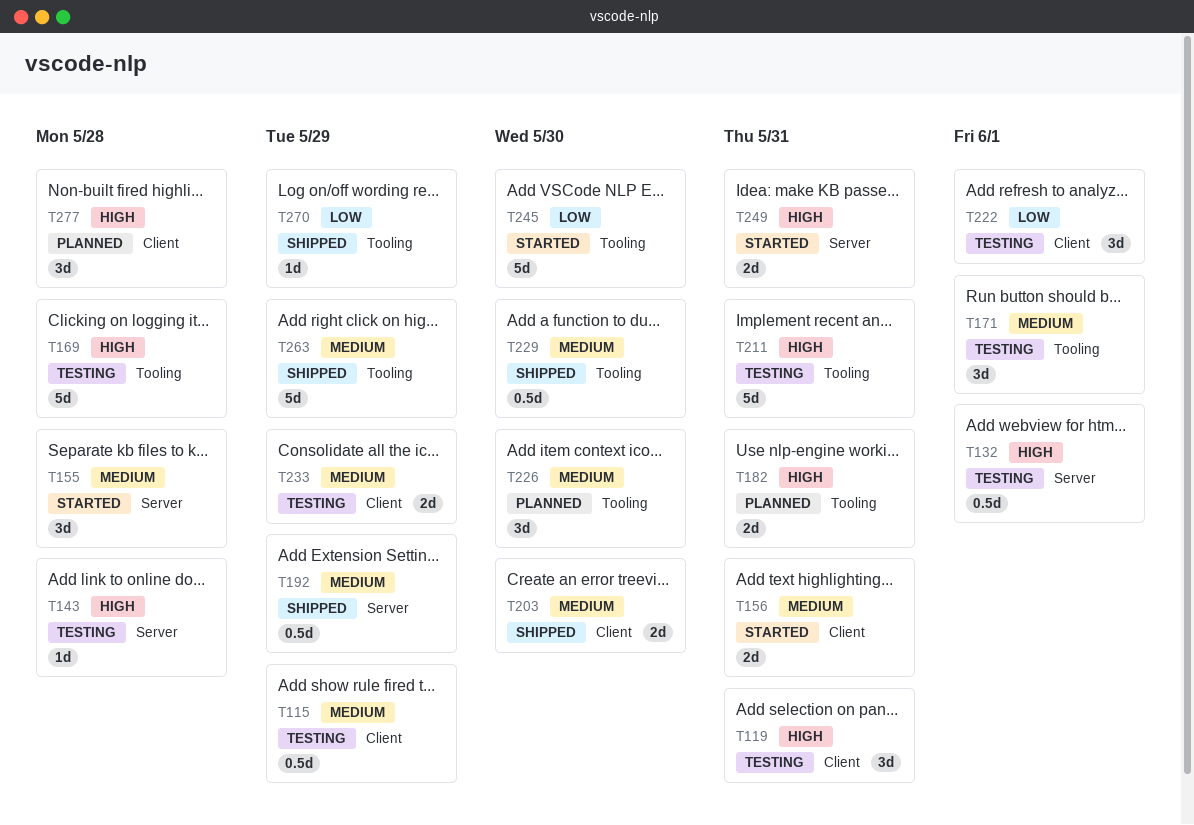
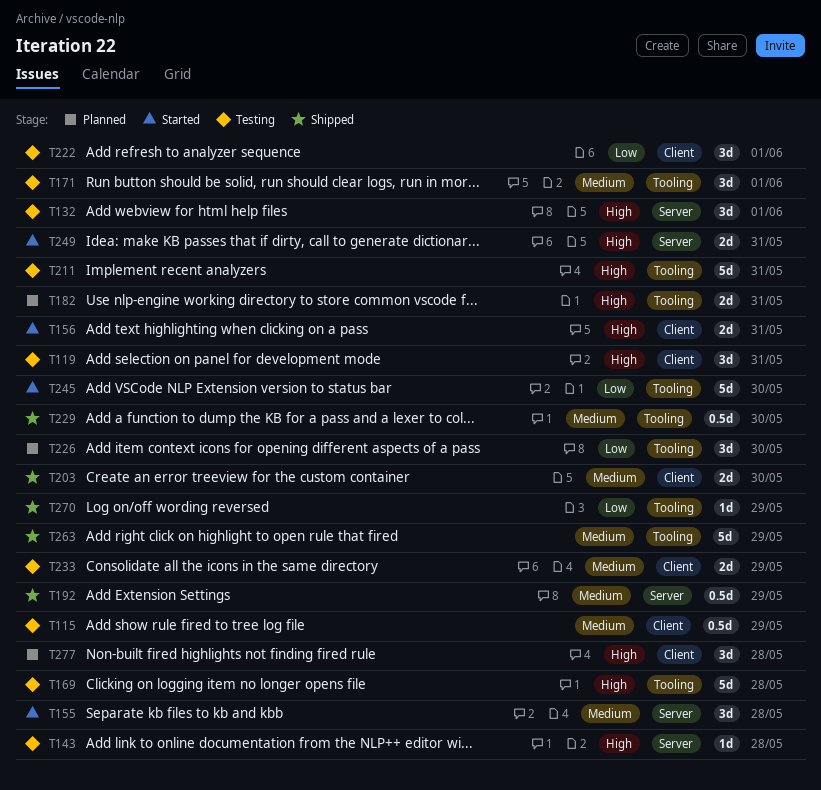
T132, estimate: 0.5d -> 3d
T156, priority: Medium -> High
T226, priority: Medium -> Low

